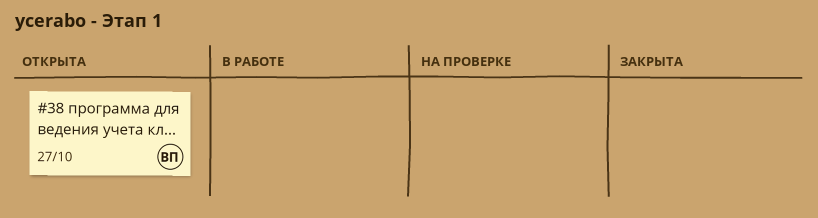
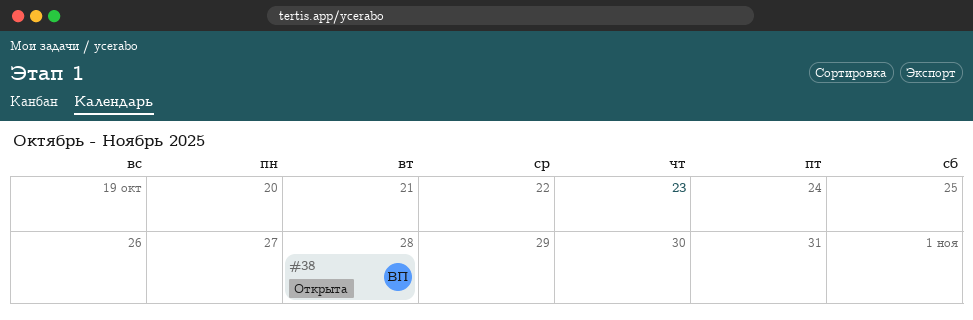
#38, due: Oct 27 -> Oct 28

